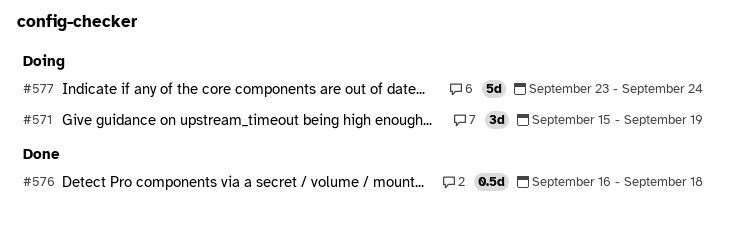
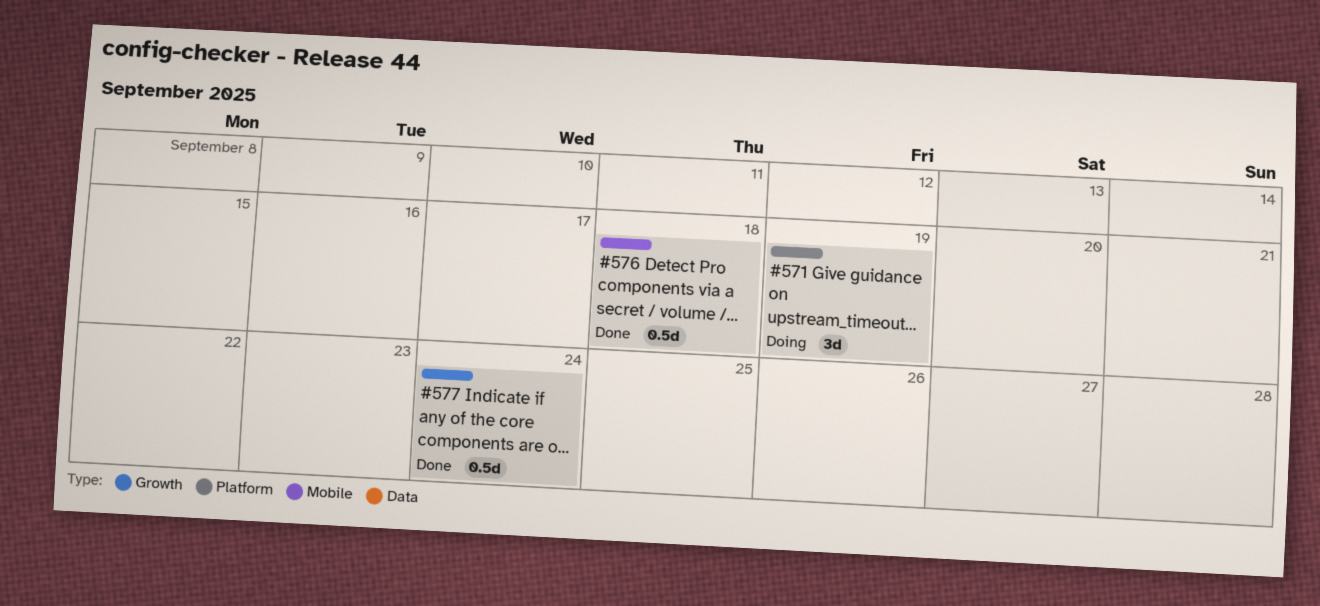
#577, status: Doing -> Done
#577, estimate: 5d -> 0.5d

